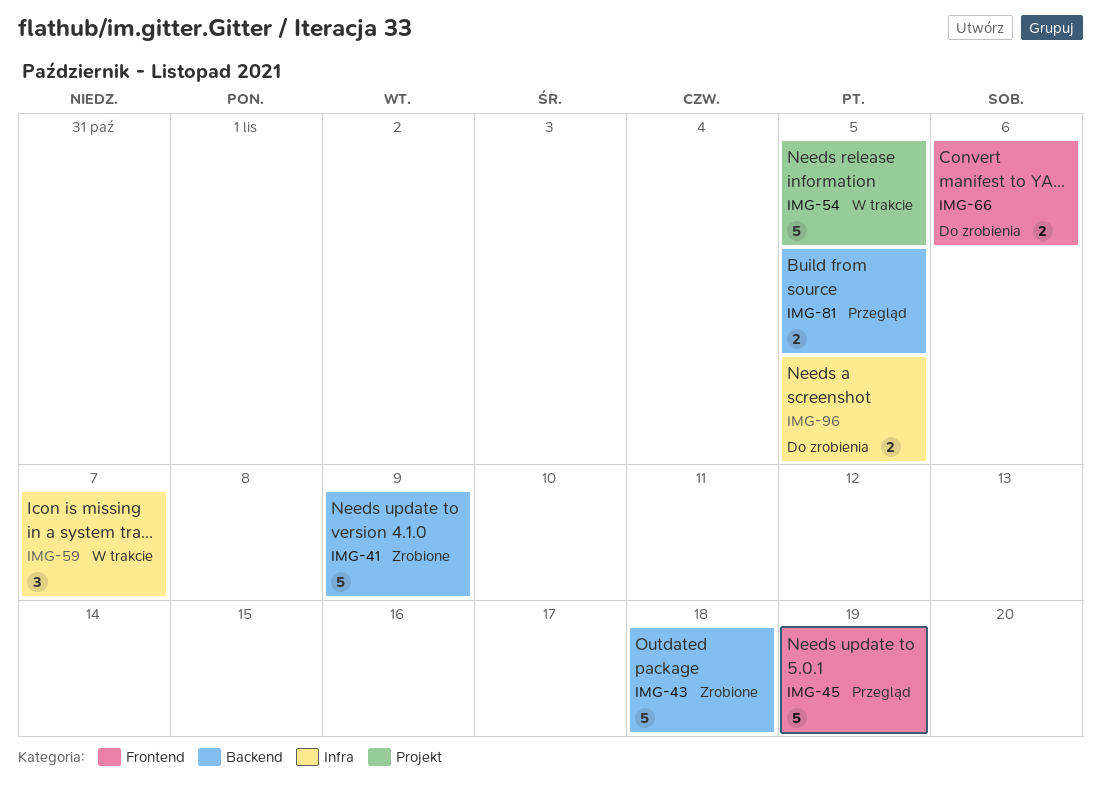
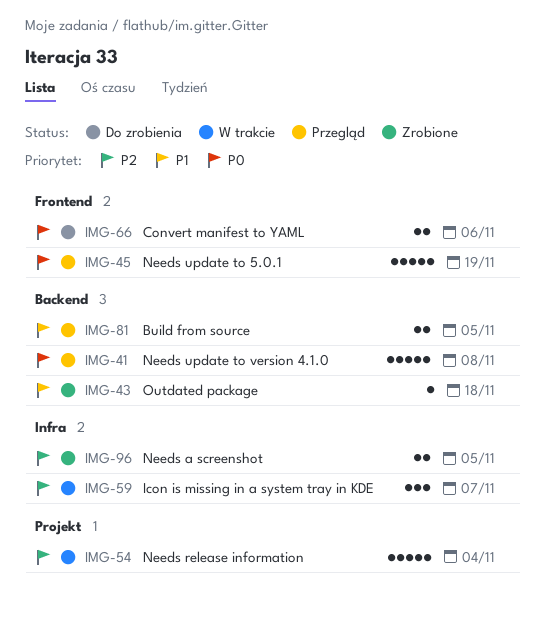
IMG-41, status: Zrobione -> Przegląd
IMG-41, due: Nov 9 -> Nov 8
IMG-43, estimate: 5 -> 1
IMG-54, due: Nov 5 -> Nov 4
IMG-96, status: Do zrobienia -> Zrobione

